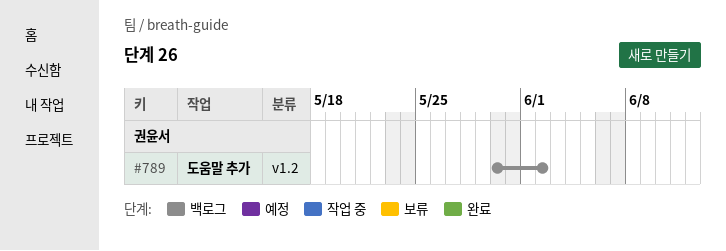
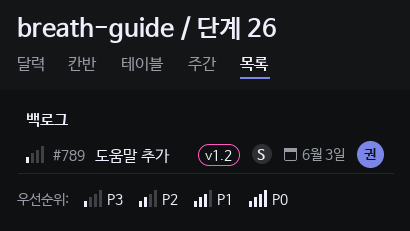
#789, due: Jun 2 -> Jun 3

